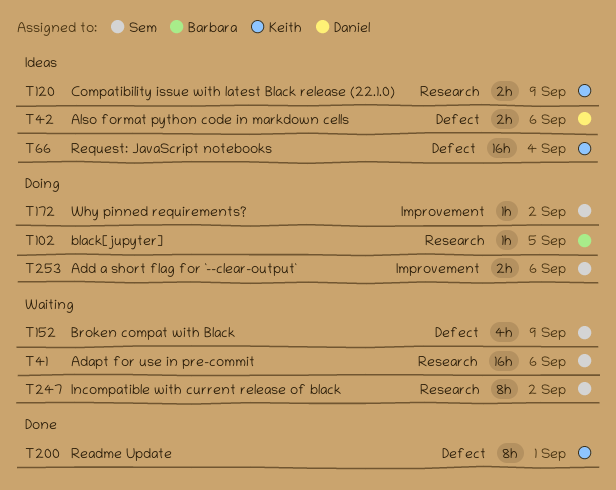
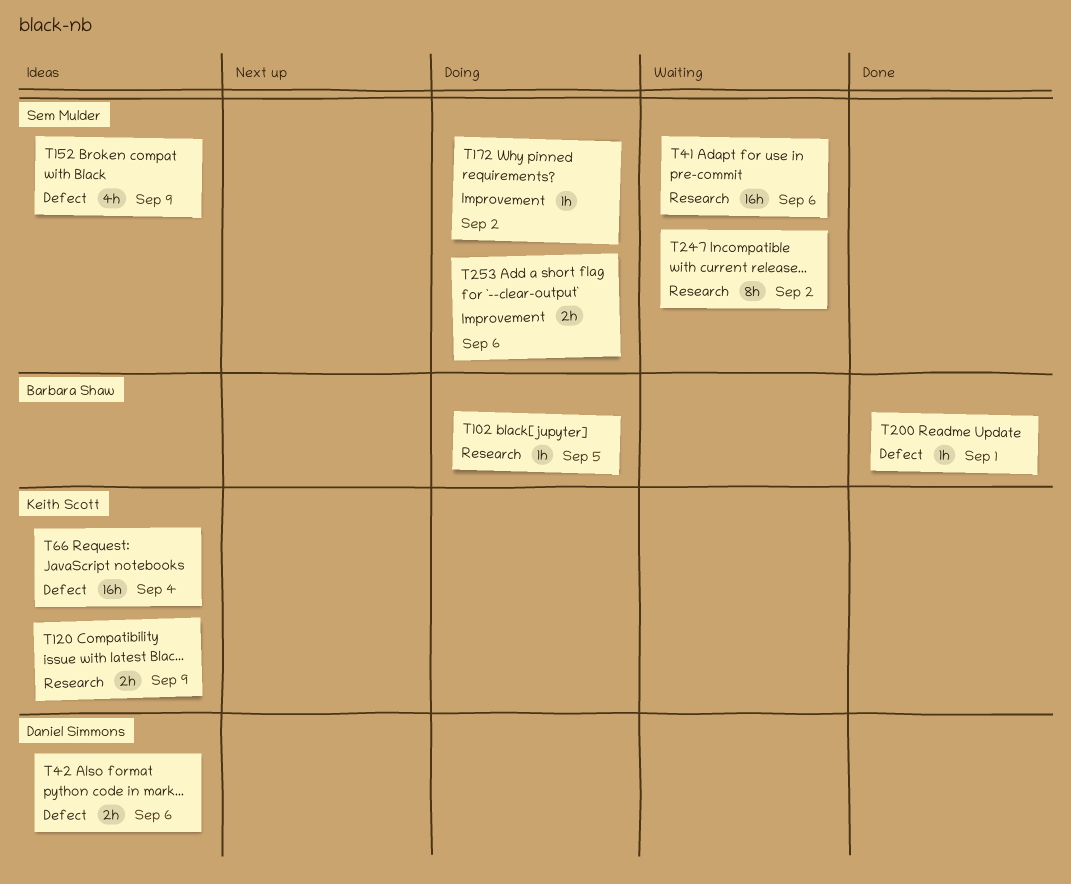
T152, status: Waiting -> Ideas
T200, owner: Keith Scott -> Barbara Shaw
T200, estimate: 8h -> 1h

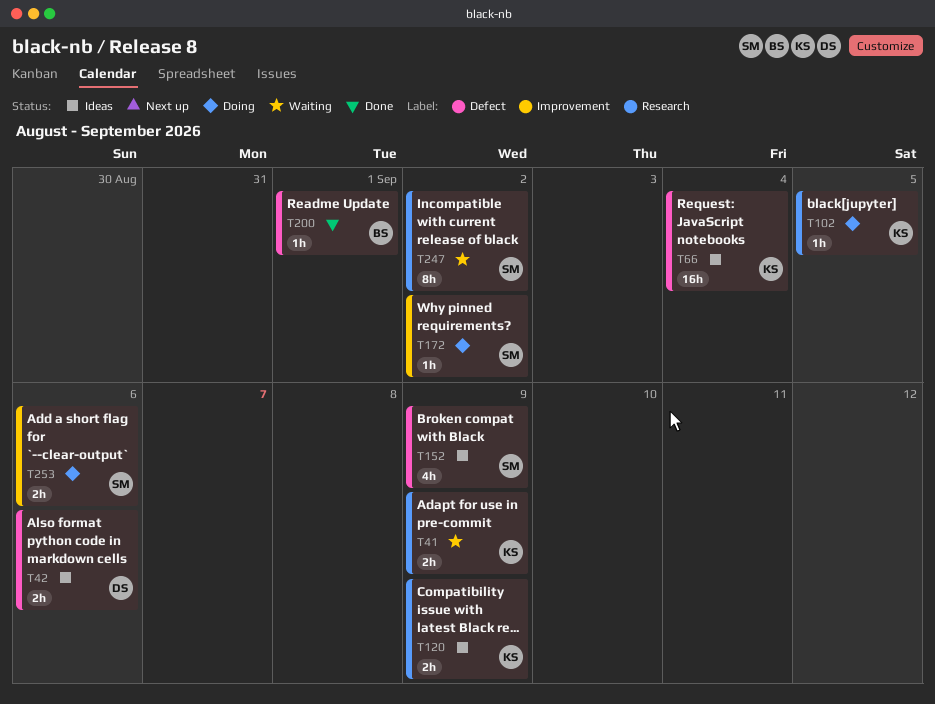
T41, owner: Sem Mulder -> Keith Scott
T41, estimate: 16h -> 2h
T41, due: Sep 6 -> Sep 9
T102, owner: Barbara Shaw -> Keith Scott

